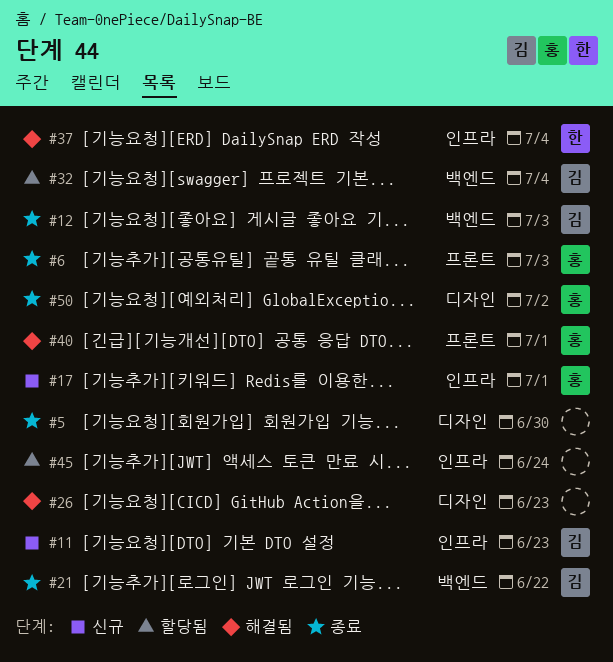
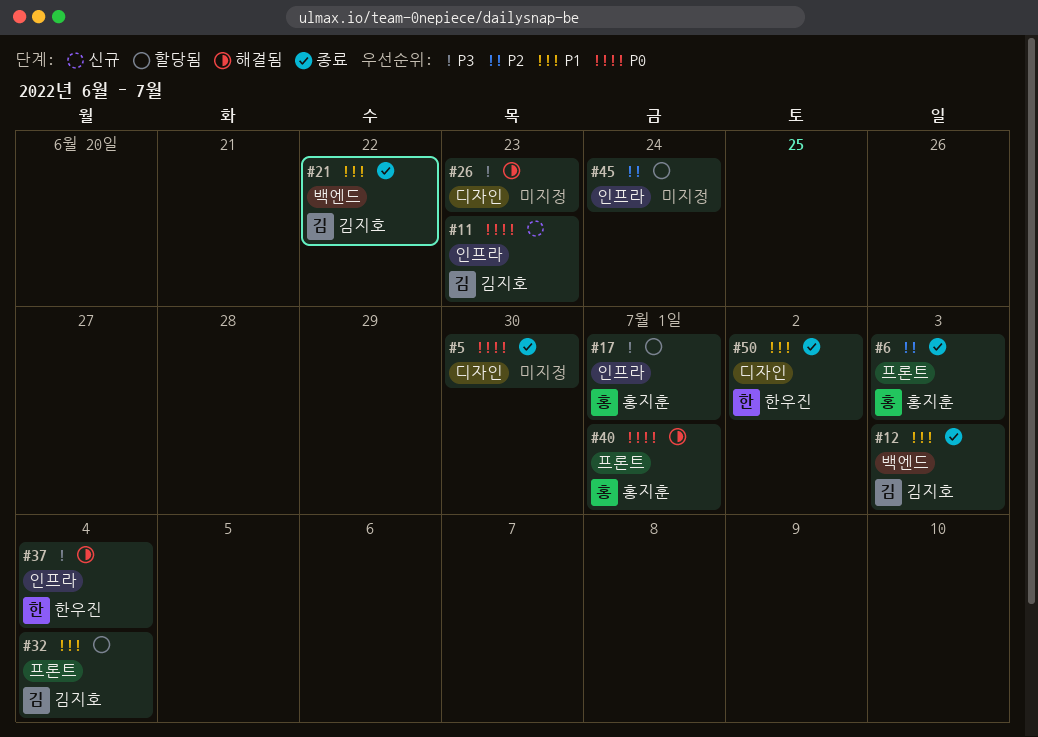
#17, status: 신규 -> 할당됨
#32, label: 백엔드 -> 프론트
#50, owner: 홍지훈 -> 한우진

